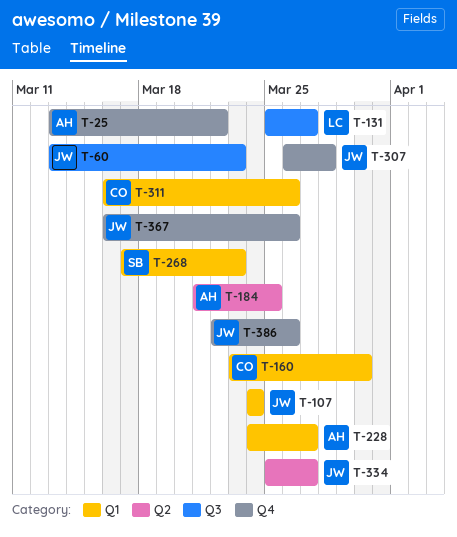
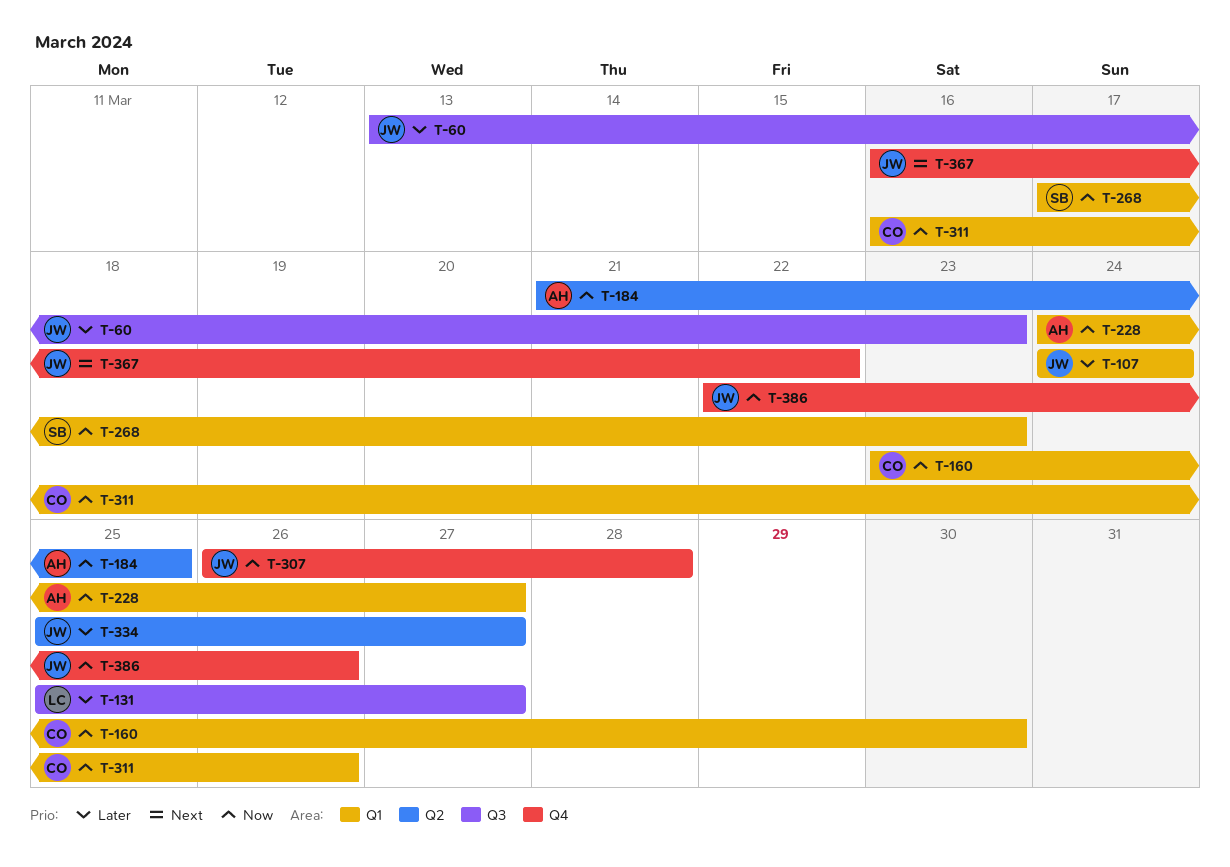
T-25: present -> none
T-367, due: Mar 26 -> Mar 22

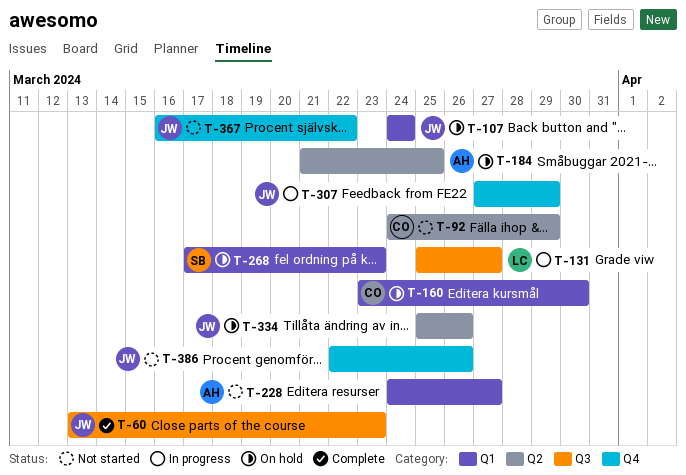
T-92: none -> present
T-307, start: Mar 26 -> Mar 27
T-307, due: Mar 28 -> Mar 29
T-311: present -> none
T-334, due: Mar 27 -> Mar 26

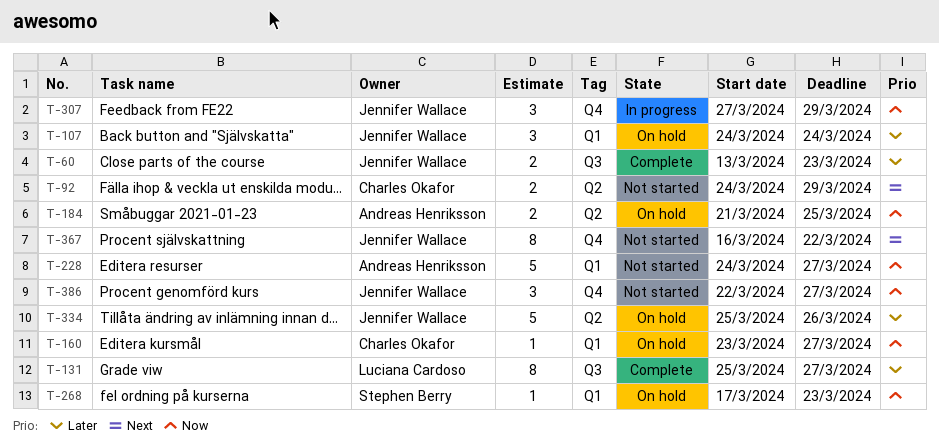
T-131, status: In progress -> Complete
T-160, due: Mar 30 -> Mar 27
T-386, due: Mar 26 -> Mar 27

